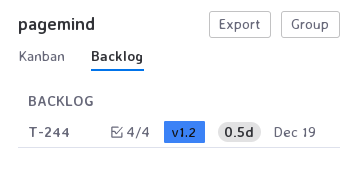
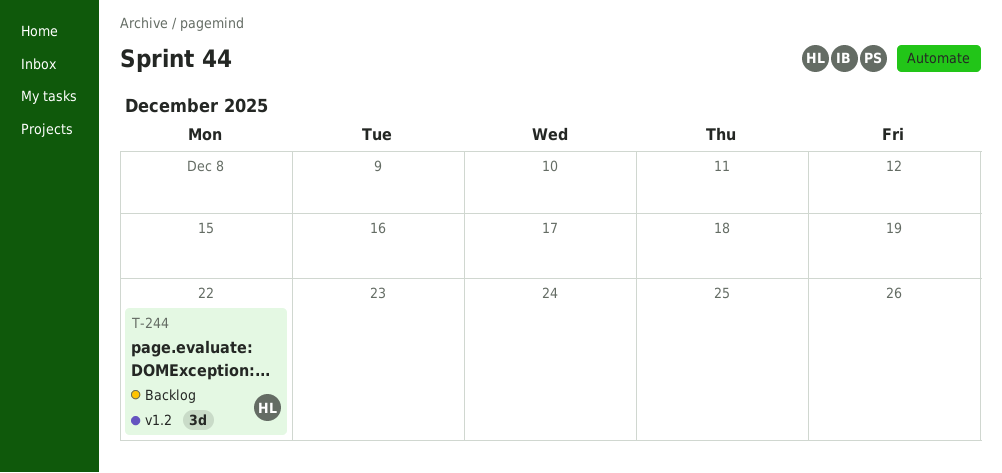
T-244, estimate: 0.5d -> 3d
T-244, due: Dec 19 -> Dec 22

